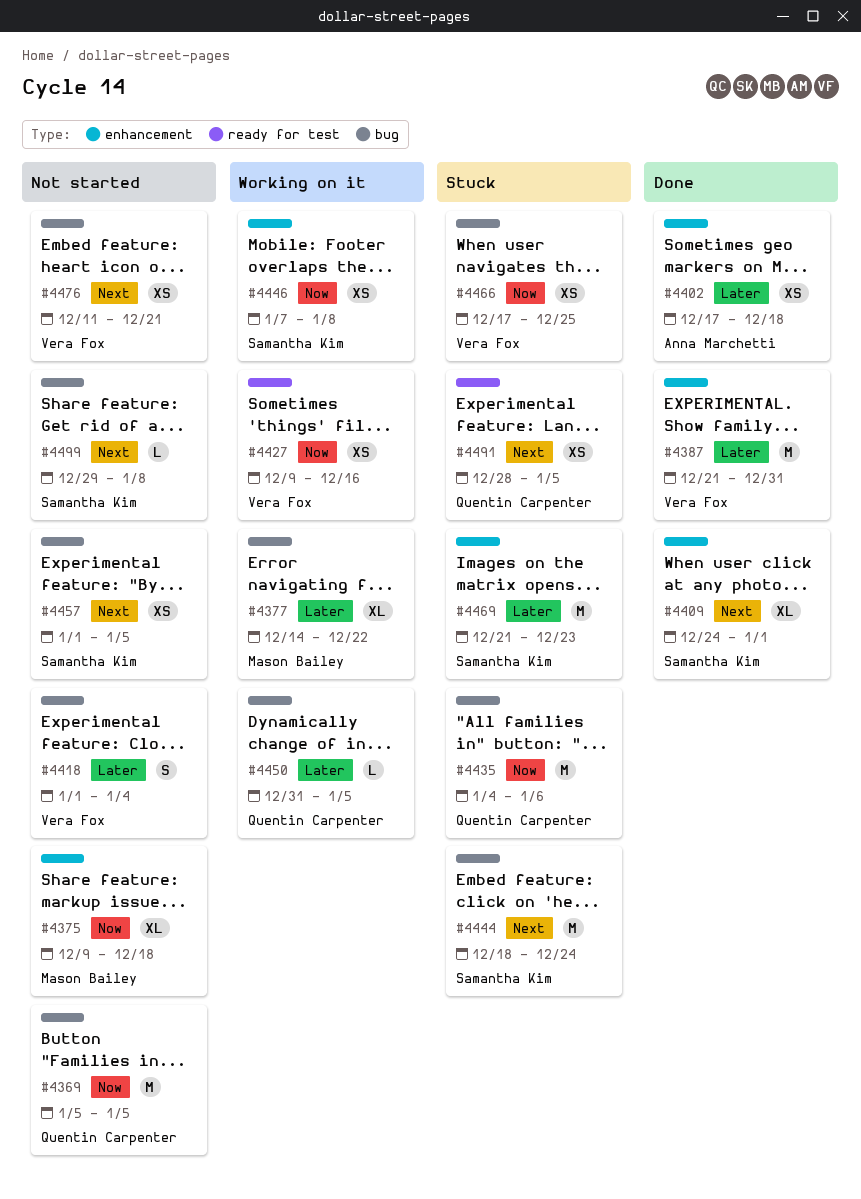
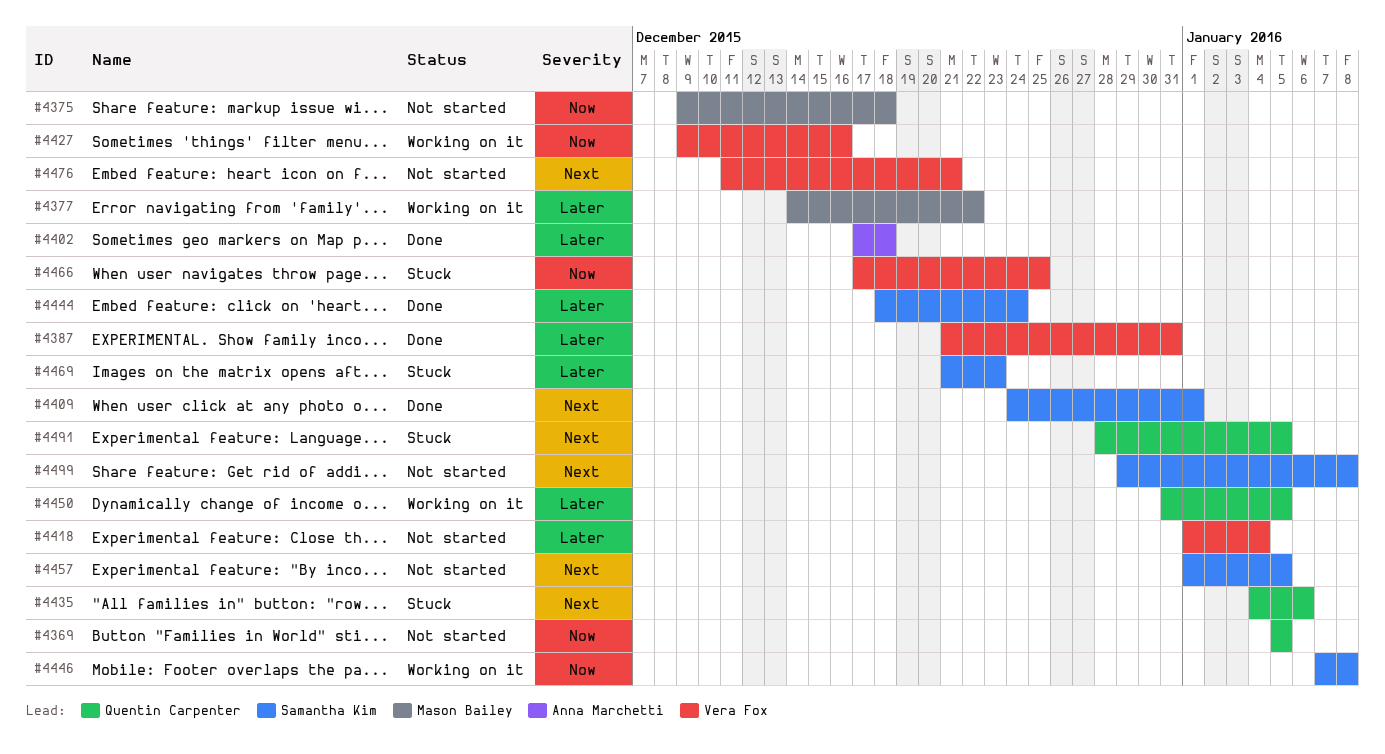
#4435, priority: Now -> Next
#4444, status: Stuck -> Done
#4444, priority: Next -> Later

